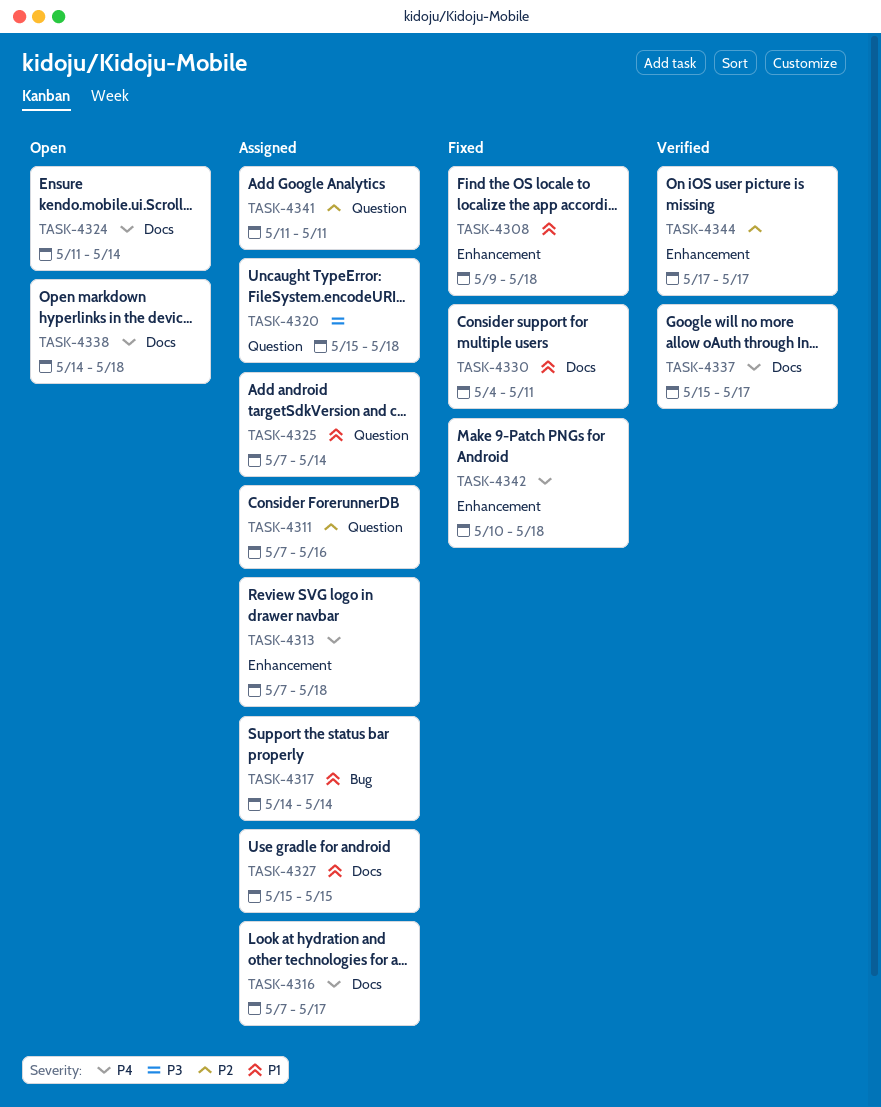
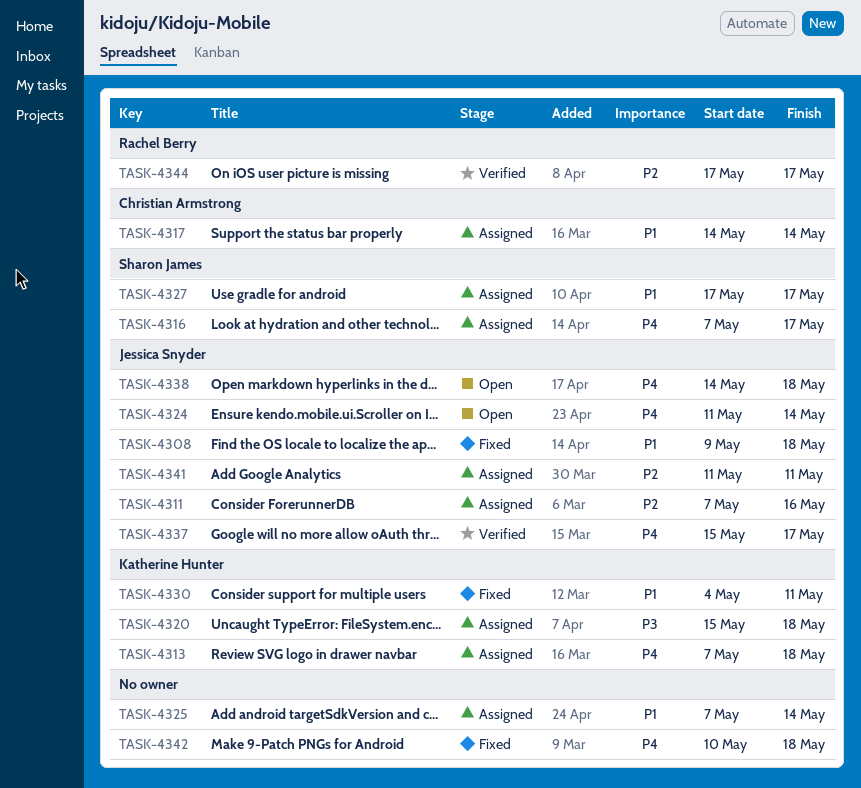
TASK-4327, start: May 15 -> May 17
TASK-4327, due: May 15 -> May 17

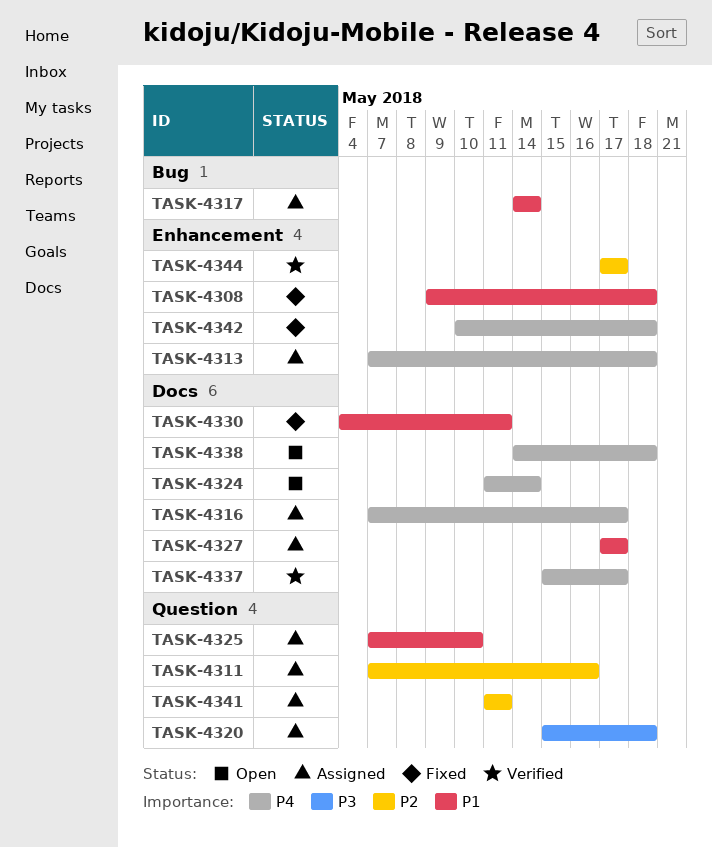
TASK-4325, due: May 14 -> May 10

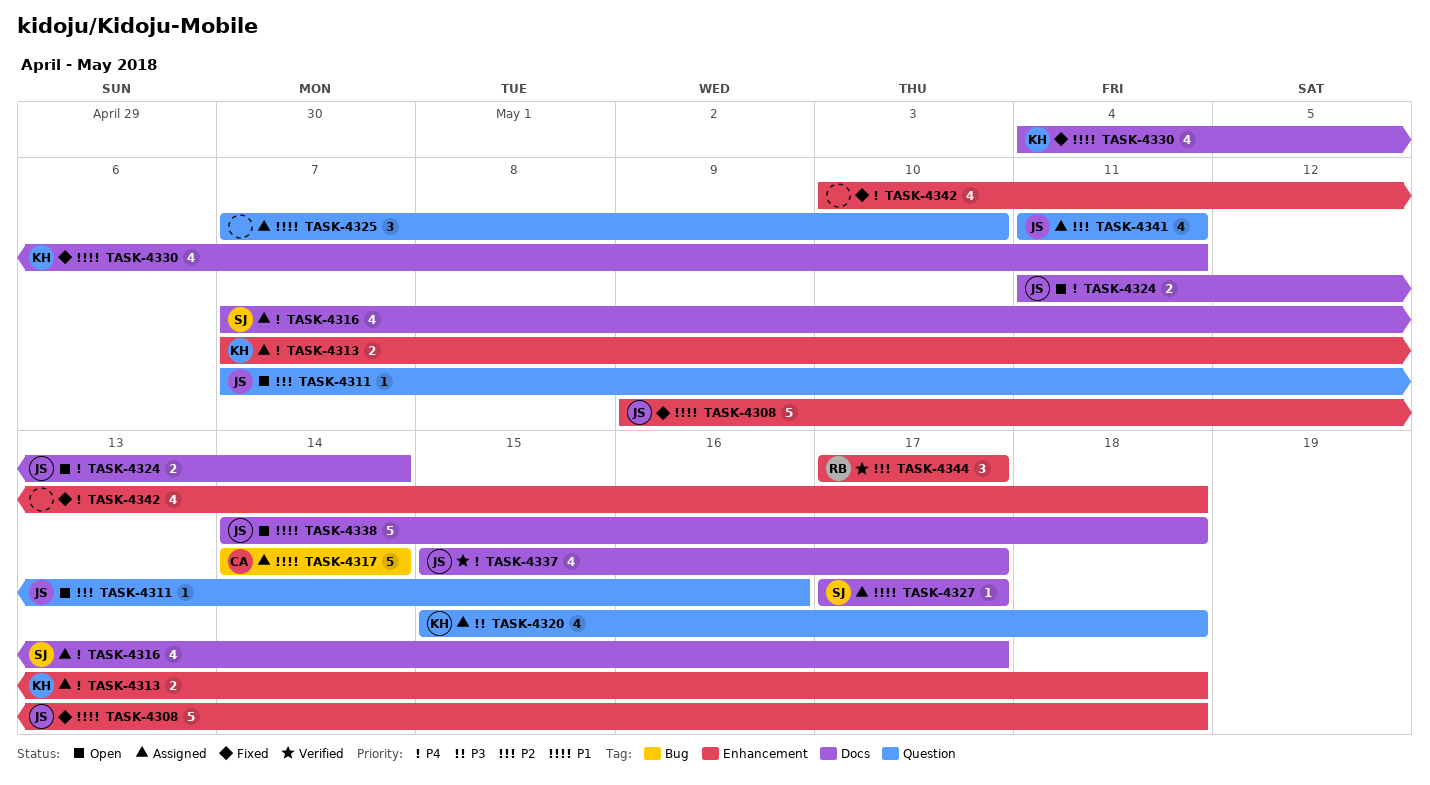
TASK-4311, status: Assigned -> Open
TASK-4338, priority: P4 -> P1

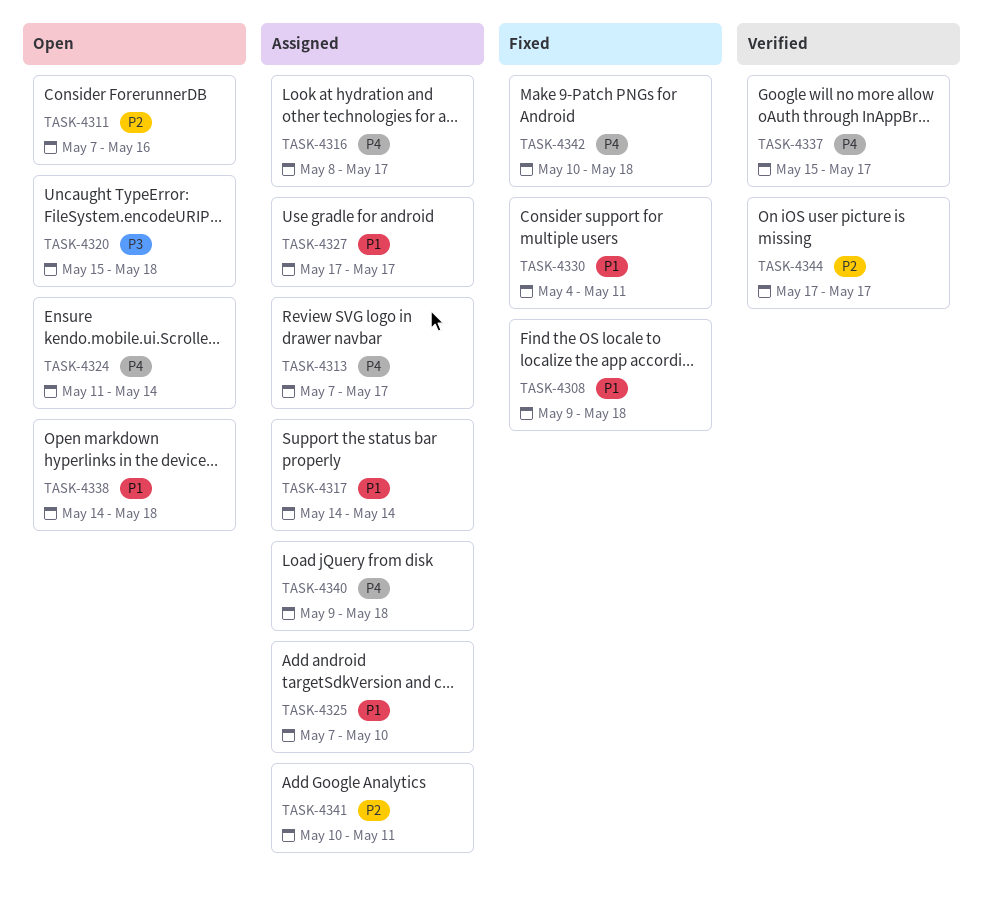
TASK-4313, due: May 18 -> May 17
TASK-4316, start: May 7 -> May 8
TASK-4320, status: Assigned -> Open
TASK-4340: none -> present
TASK-4341, start: May 11 -> May 10

